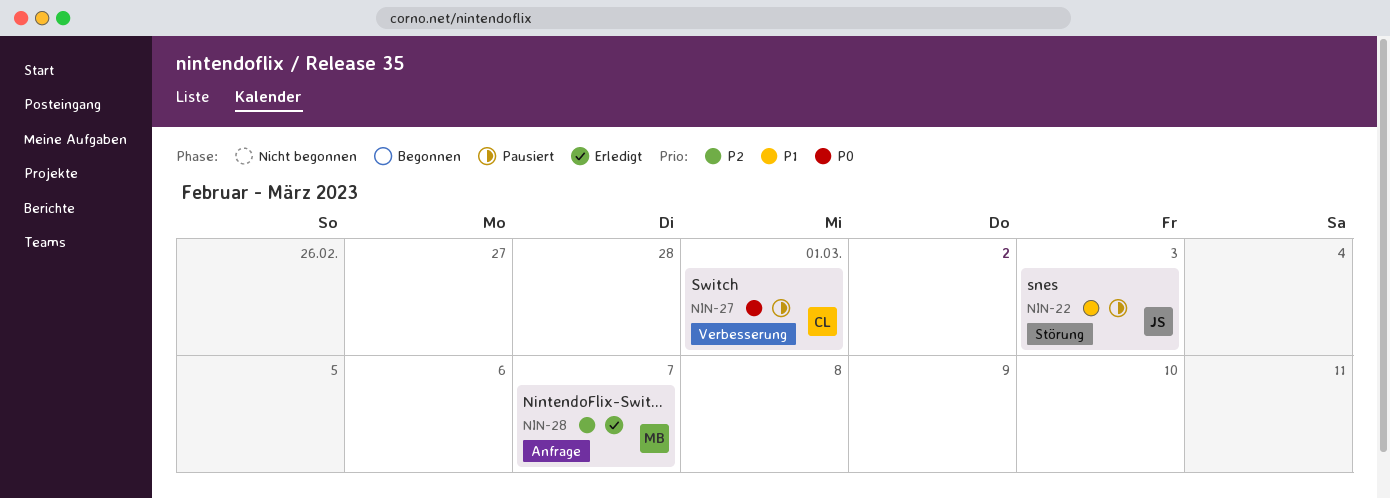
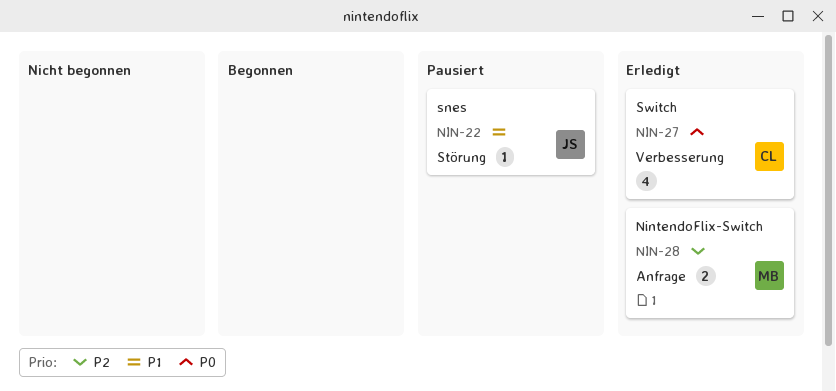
NIN-27, status: Pausiert -> Erledigt

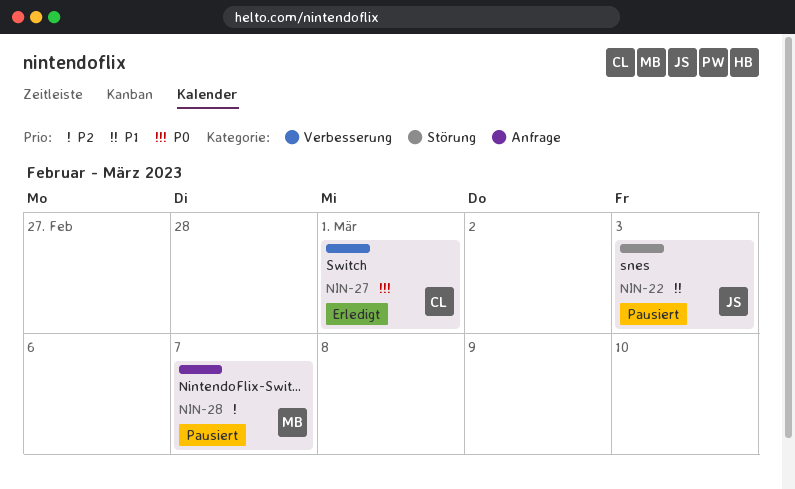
NIN-28, status: Erledigt -> Pausiert

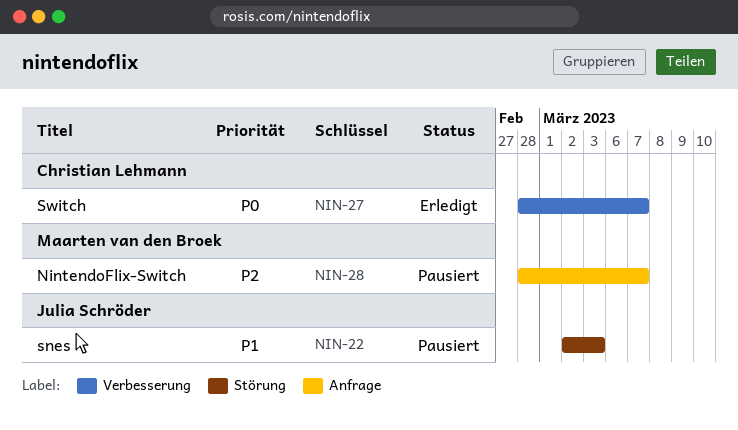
NIN-27, due: Mar 1 -> Mar 7

